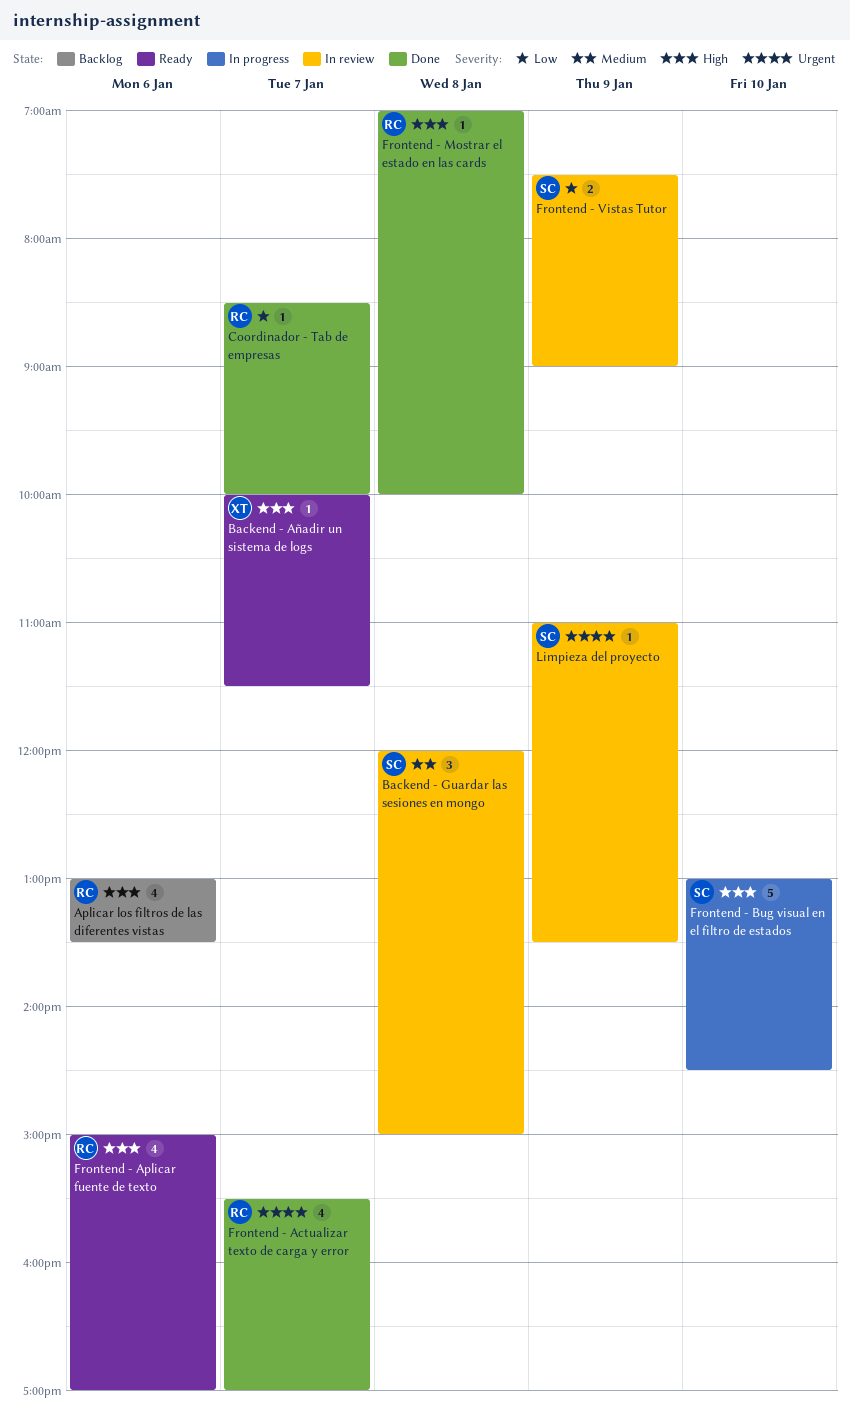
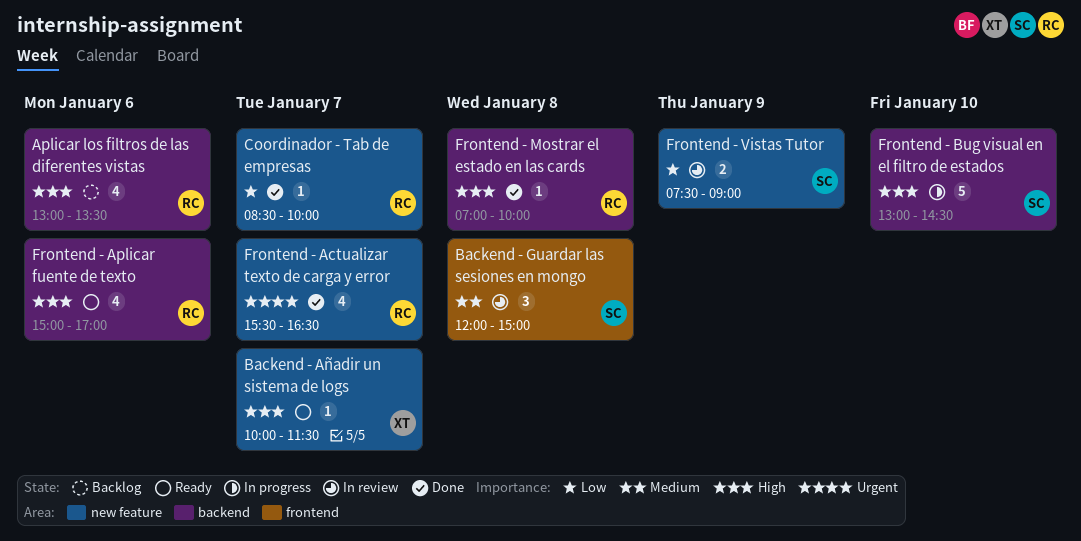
Frontend - Actualizar texto de carga y error, ends: 17:00 -> 16:30
Limpieza del proyecto: present -> none

